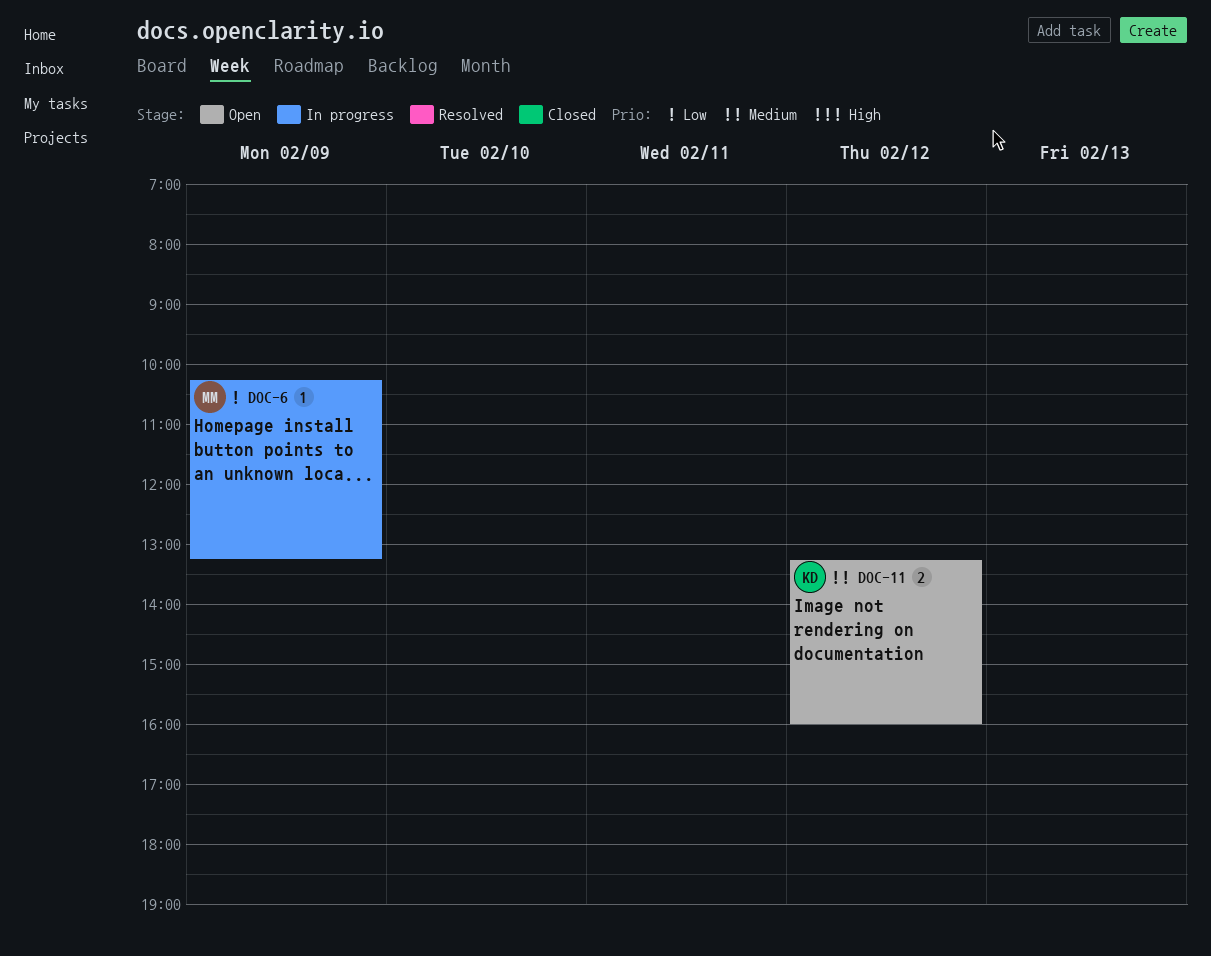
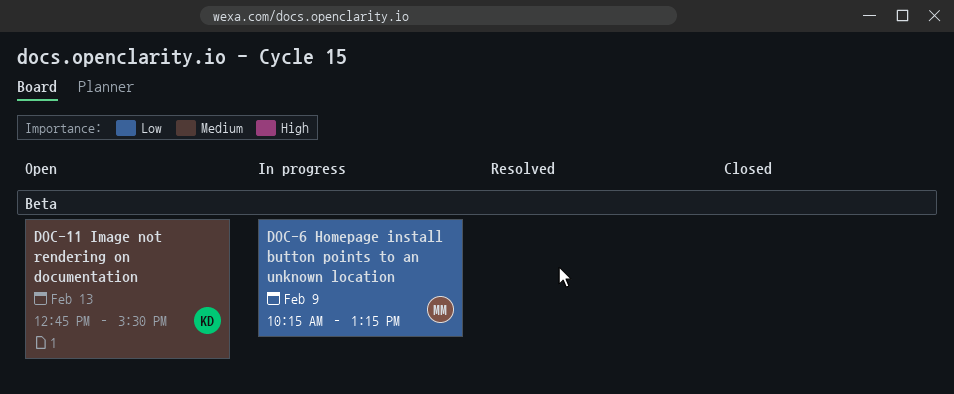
DOC-11, day: Feb 12 -> Feb 13
DOC-11, begins: 13:15 -> 12:45
DOC-11, ends: 16:00 -> 15:30

